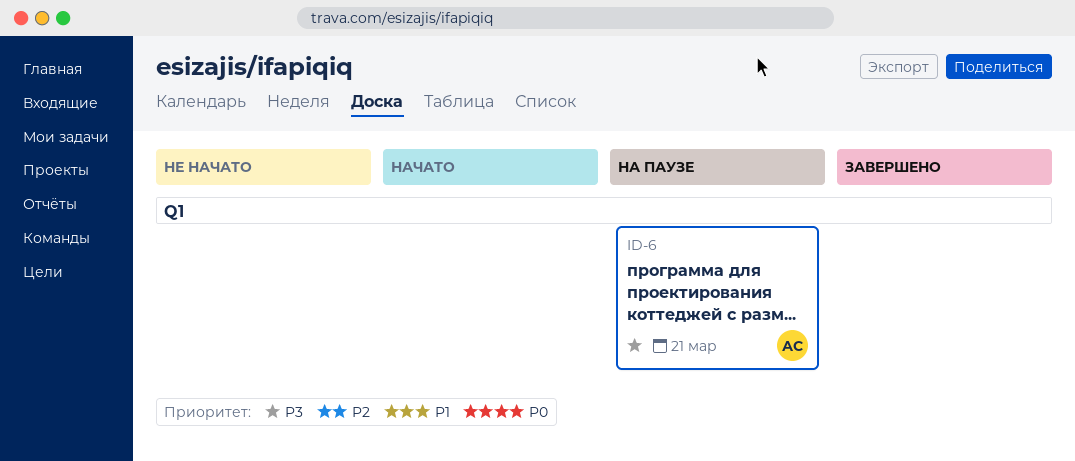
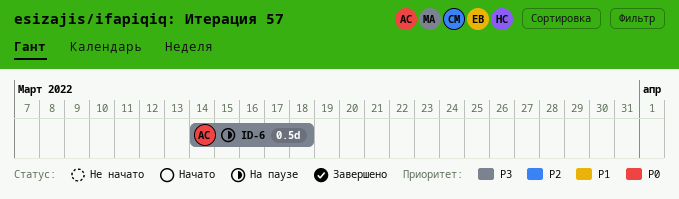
ID-6, due: Mar 21 -> Mar 18

